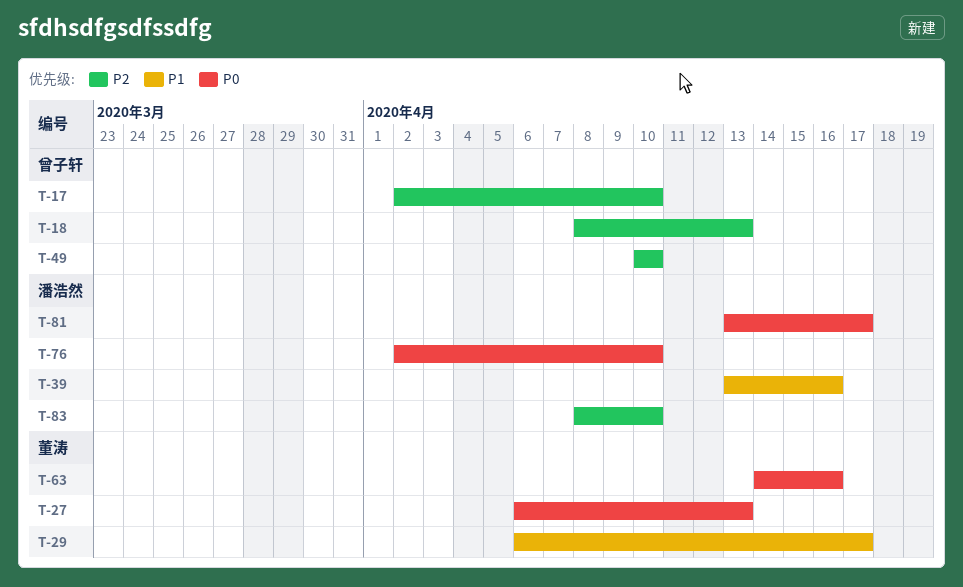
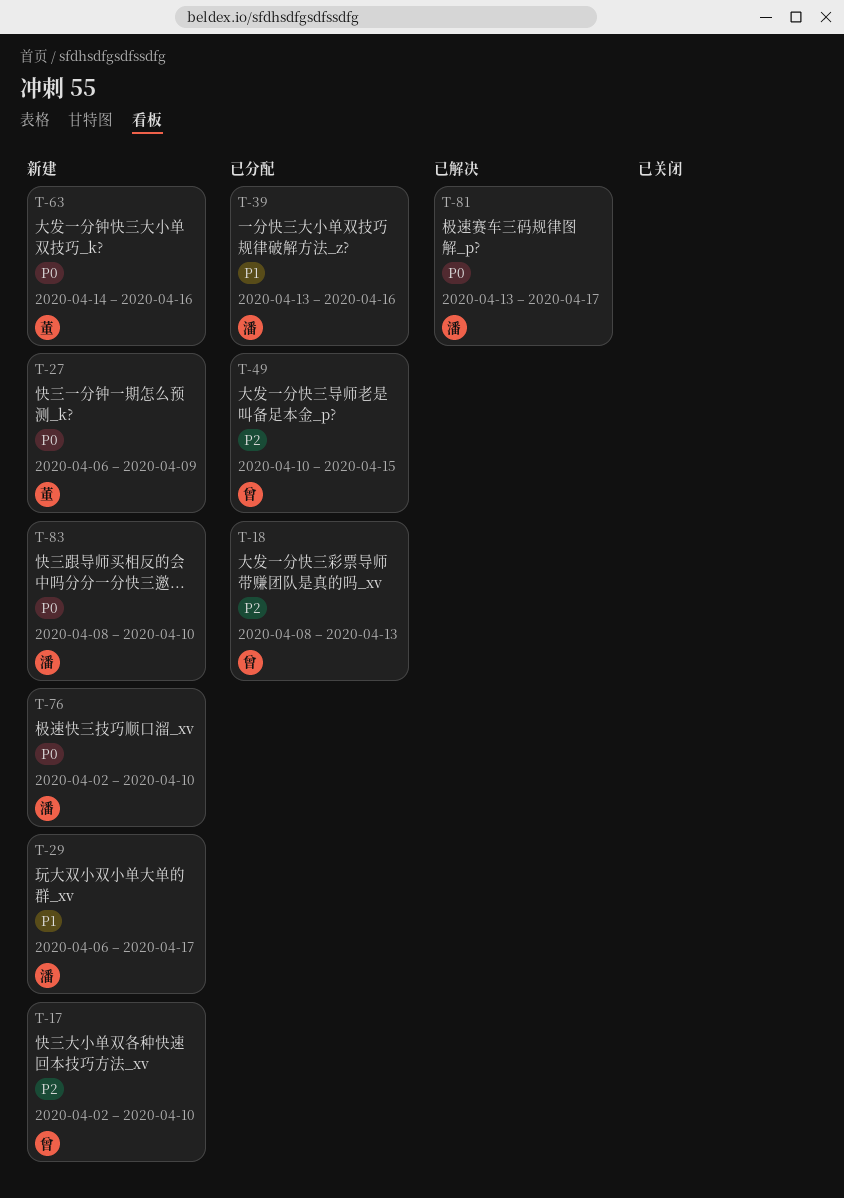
T-27, due: Apr 13 -> Apr 9
T-29, owner: 董涛 -> 潘浩然
T-49, due: Apr 10 -> Apr 15
T-83, priority: P2 -> P0

